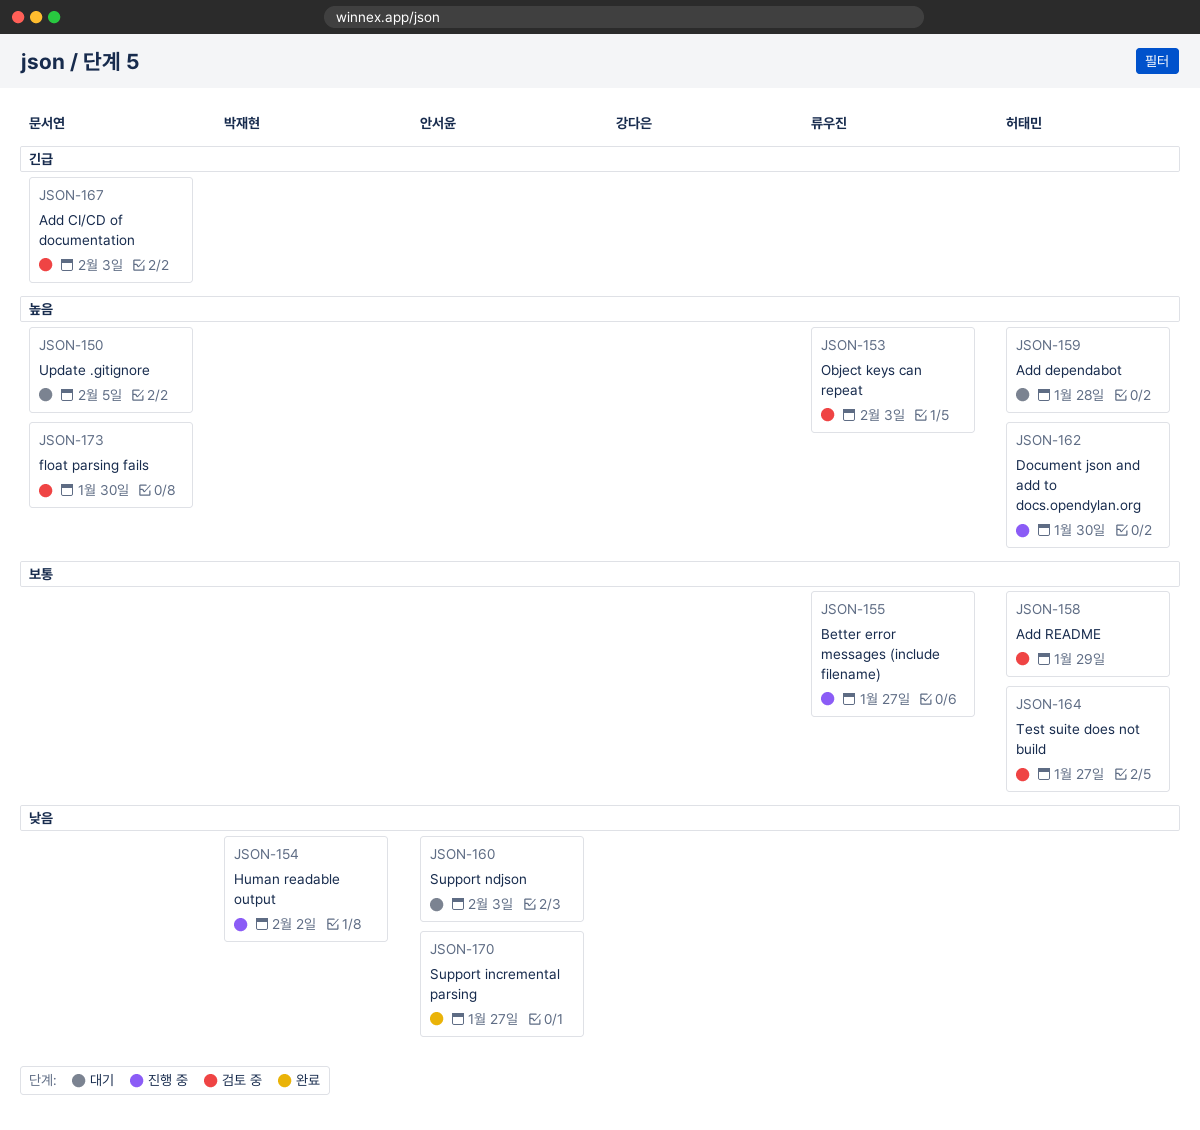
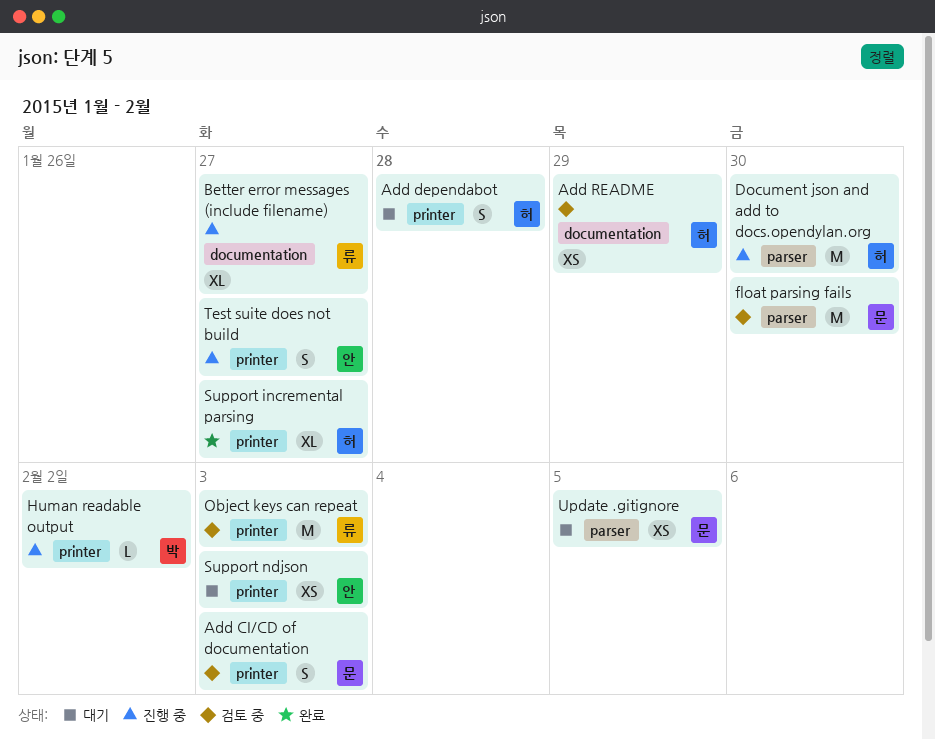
Support incremental parsing, owner: 안서윤 -> 허태민
Test suite does not build, status: 검토 중 -> 진행 중
Test suite does not build, owner: 허태민 -> 안서윤

